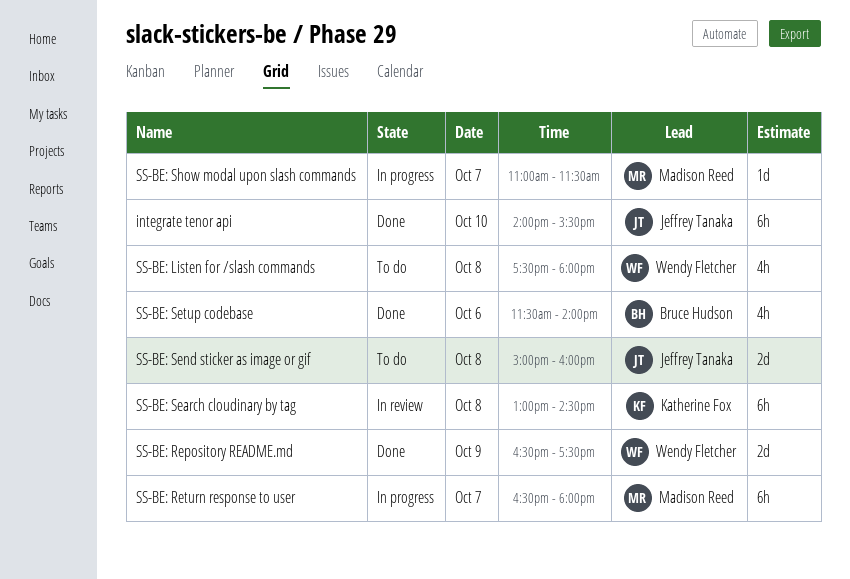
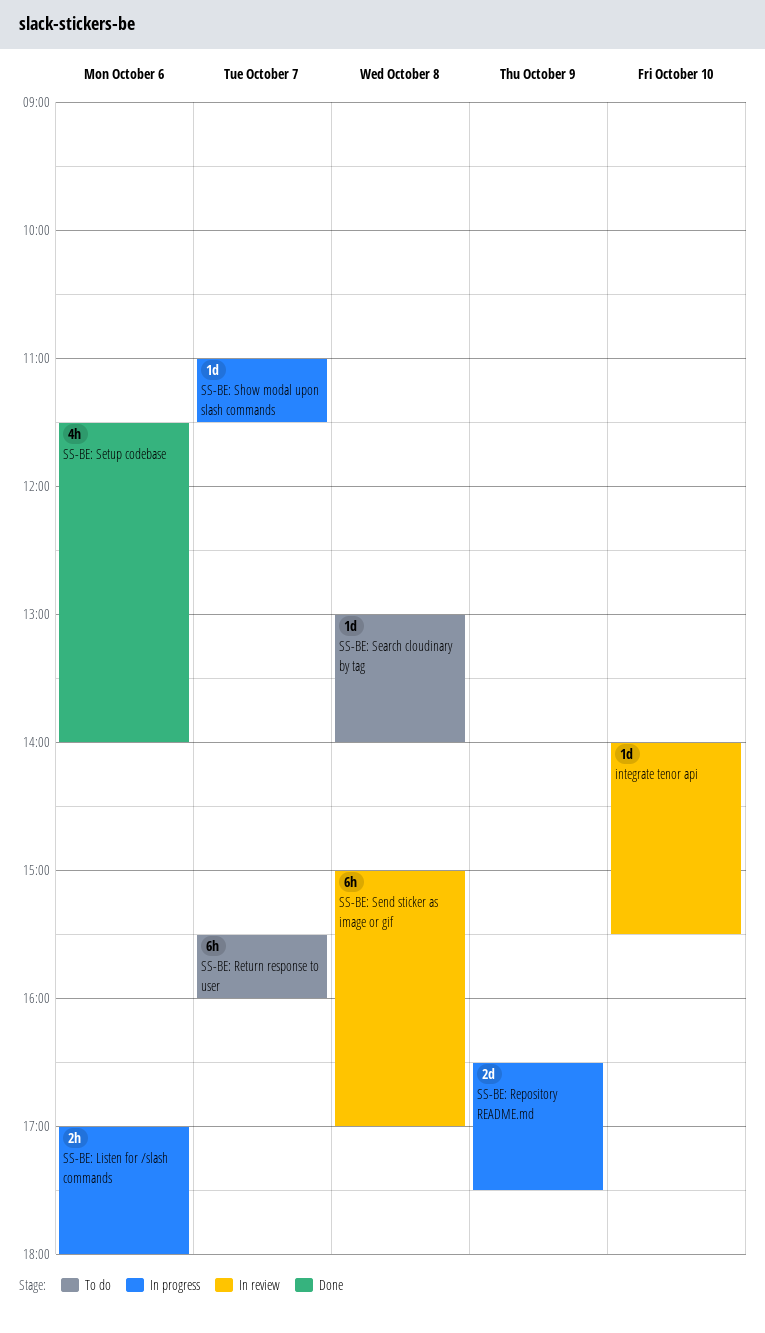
integrate tenor api, status: Done -> In review
integrate tenor api, estimate: 6h -> 1d
SS-BE: Listen for /slash commands, status: To do -> In progress
SS-BE: Listen for /slash commands, estimate: 4h -> 2h
SS-BE: Listen for /slash commands, day: Oct 8 -> Oct 6
SS-BE: Listen for /slash commands, begins: 17:30 -> 17:00
SS-BE: Repository README.md, status: Done -> In progress
SS-BE: Return response to user, status: In progress -> To do
SS-BE: Return response to user, begins: 16:30 -> 15:30
SS-BE: Return response to user, ends: 18:00 -> 16:00
SS-BE: Search cloudinary by tag, status: In review -> To do
SS-BE: Search cloudinary by tag, estimate: 6h -> 1d
SS-BE: Search cloudinary by tag, ends: 14:30 -> 14:00
SS-BE: Send sticker as image or gif, status: To do -> In review
SS-BE: Send sticker as image or gif, estimate: 2d -> 6h
SS-BE: Send sticker as image or gif, ends: 16:00 -> 17:00

